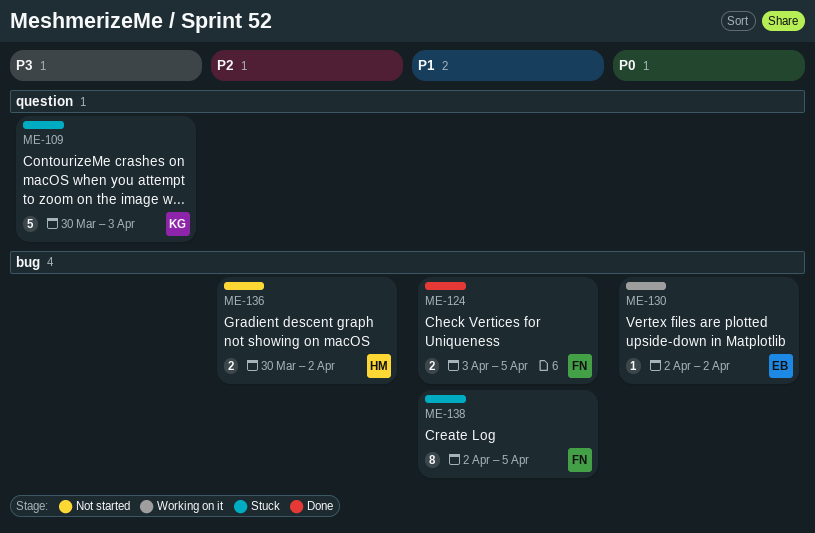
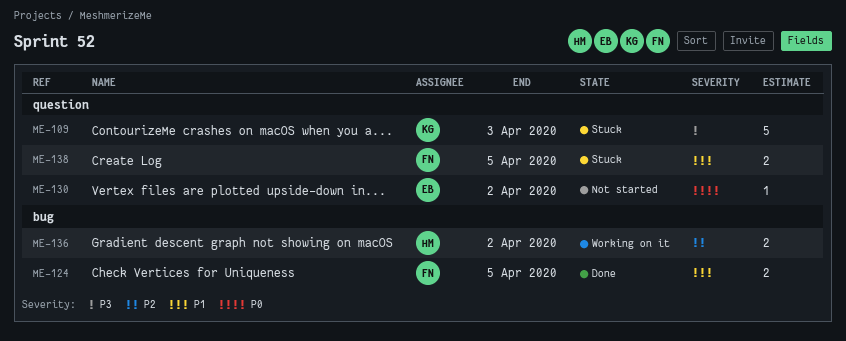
ME-130, status: Working on it -> Not started
ME-130, label: bug -> question
ME-136, status: Not started -> Working on it
ME-138, label: bug -> question
ME-138, estimate: 8 -> 2

